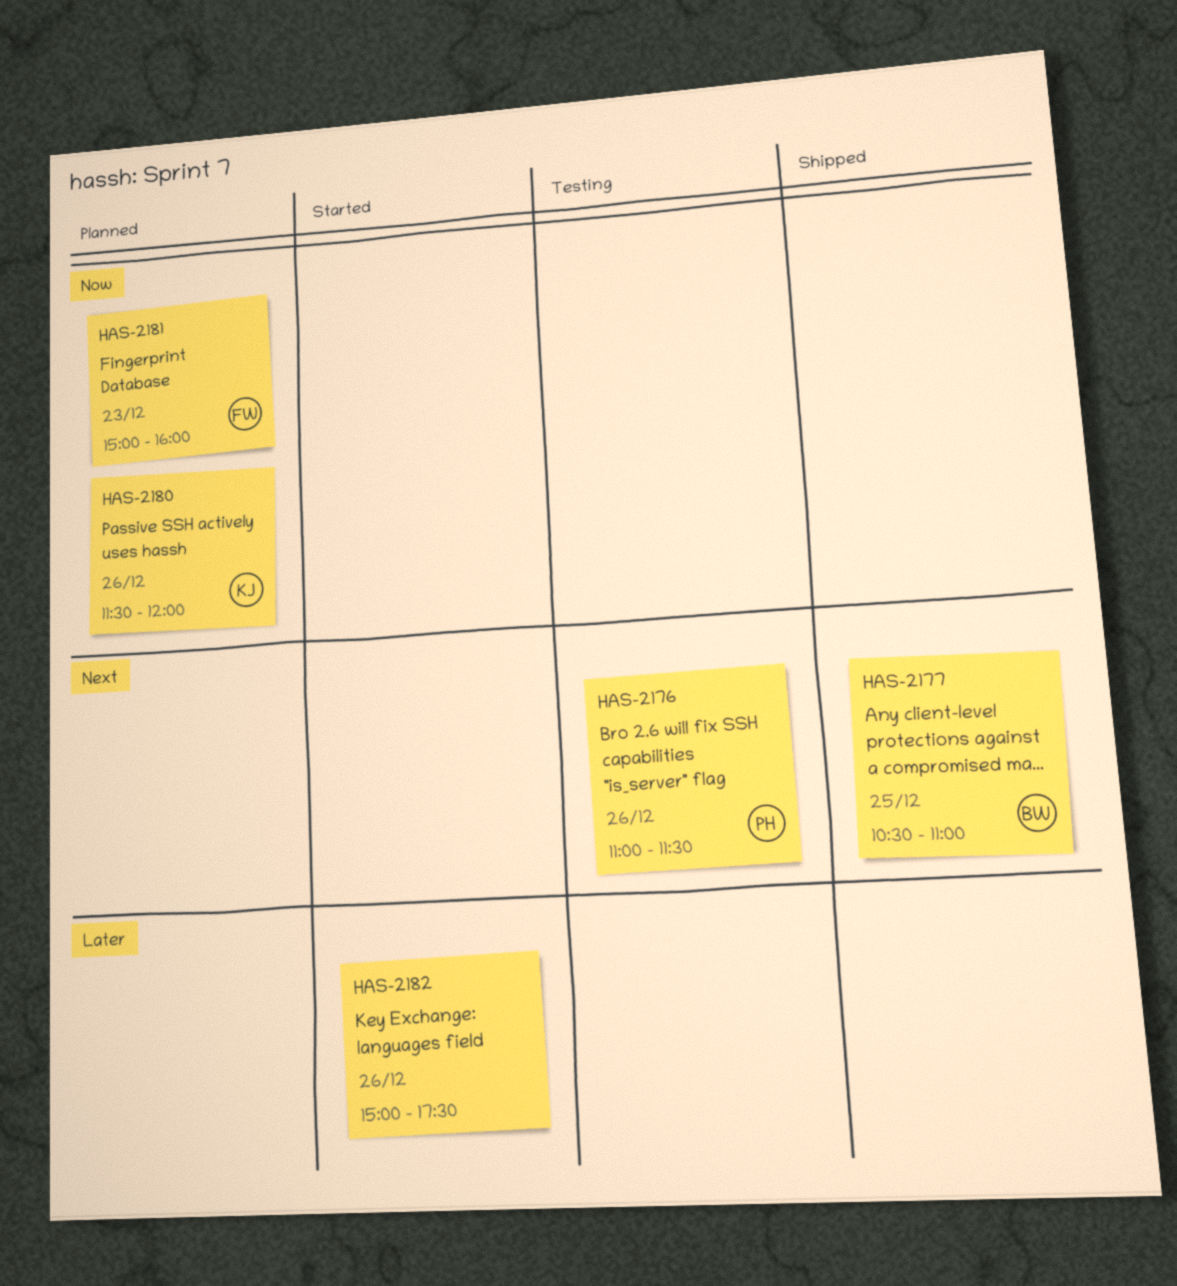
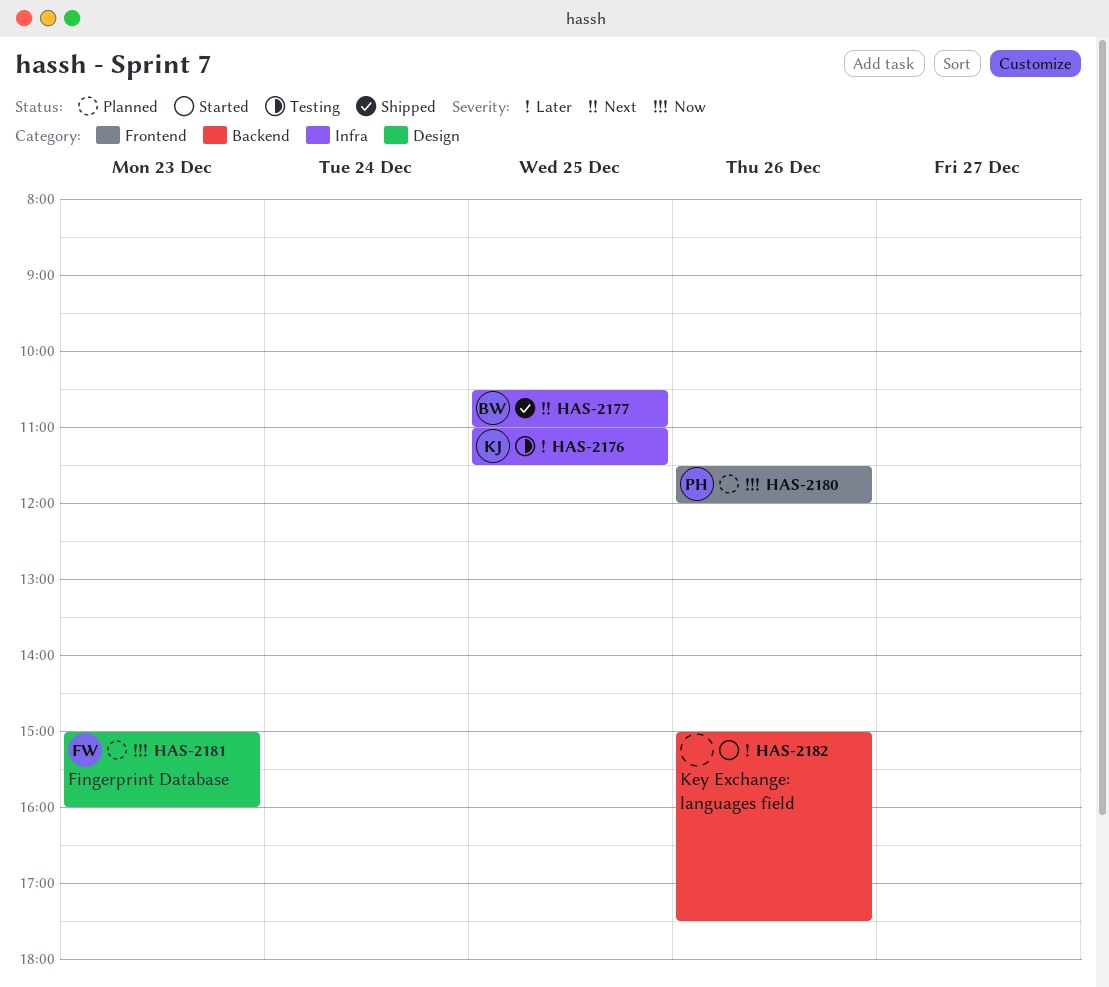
HAS-2176, owner: PH -> KJ
HAS-2176, priority: Next -> Later
HAS-2176, day: Dec 26 -> Dec 25
HAS-2180, owner: KJ -> PH

